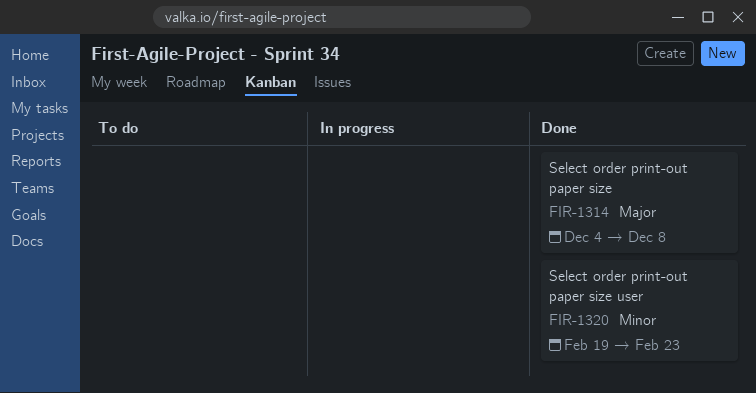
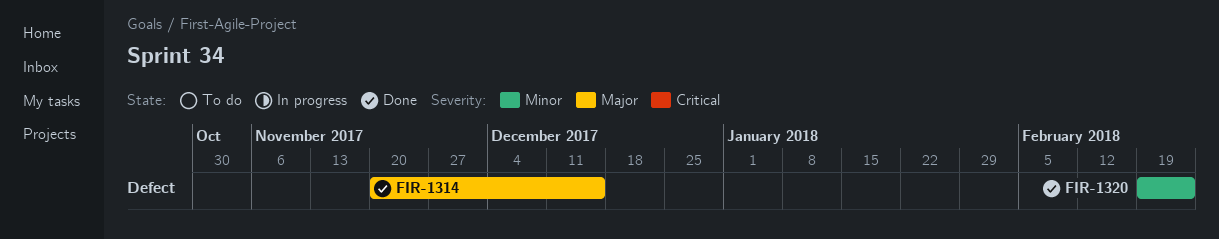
FIR-1314, start: Dec 4 -> Nov 20
FIR-1314, due: Dec 8 -> Dec 15

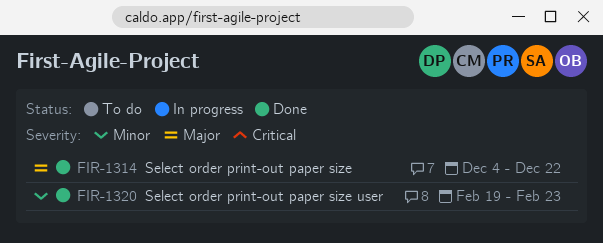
FIR-1314, start: Nov 20 -> Dec 4
FIR-1314, due: Dec 15 -> Dec 22

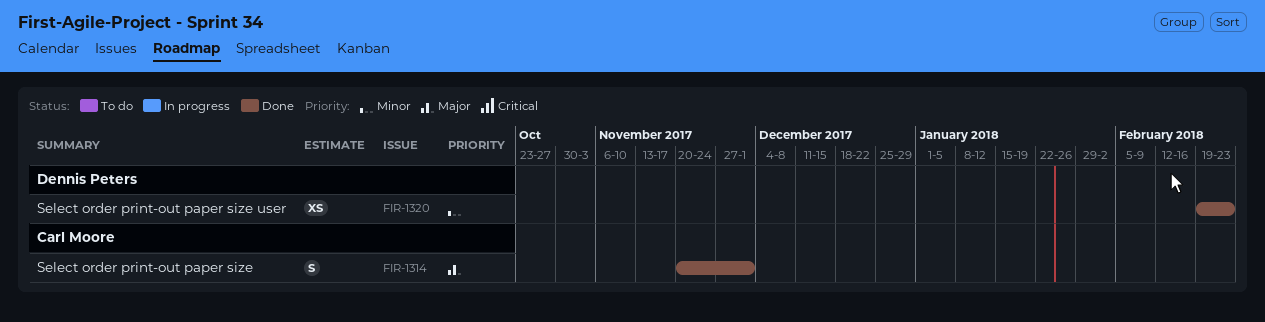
FIR-1314, start: Dec 4 -> Nov 20
FIR-1314, due: Dec 22 -> Dec 1

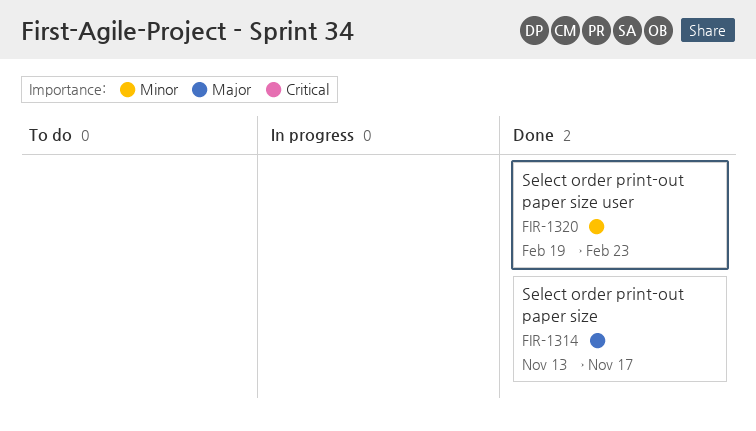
FIR-1314, start: Nov 20 -> Nov 13
FIR-1314, due: Dec 1 -> Nov 17

